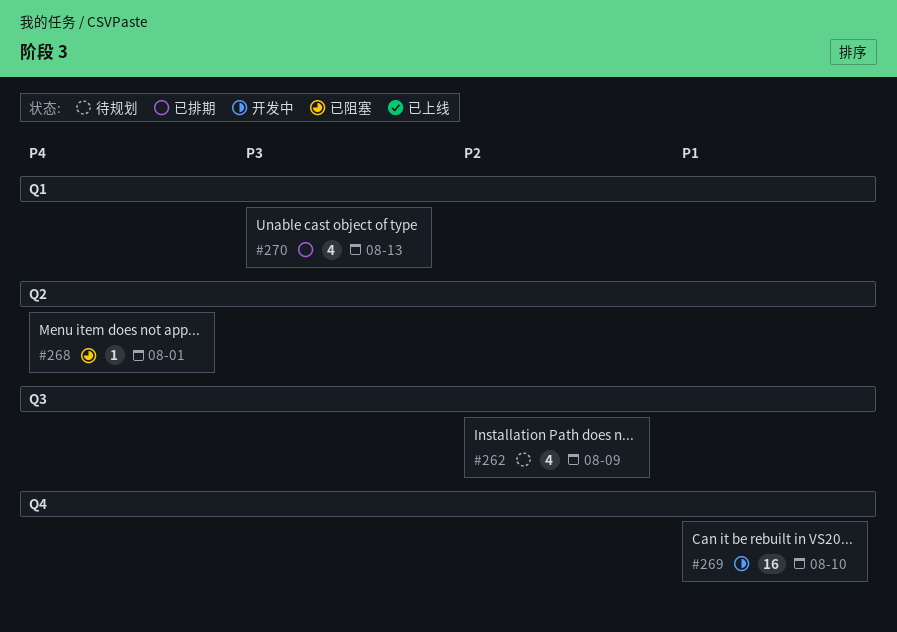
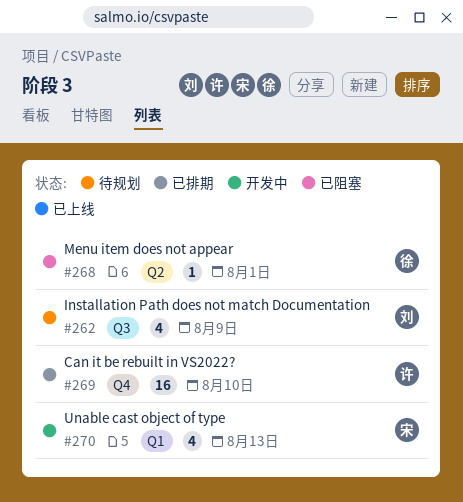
#269, status: 开发中 -> 已排期
#270, status: 已排期 -> 开发中

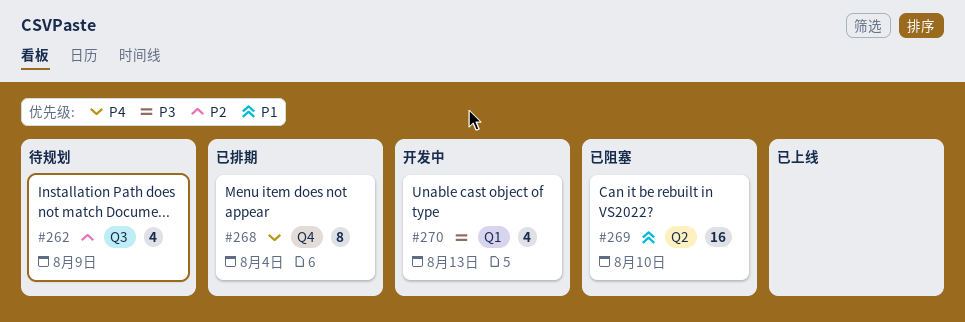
#268, status: 已阻塞 -> 已排期
#268, label: Q2 -> Q4
#268, estimate: 1 -> 8
#268, due: Aug 1 -> Aug 4
#269, status: 已排期 -> 已阻塞
#269, label: Q4 -> Q2

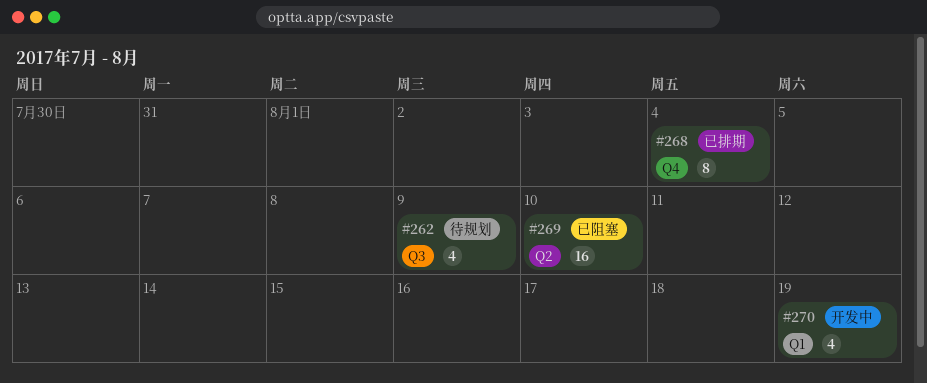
#270, due: Aug 13 -> Aug 19

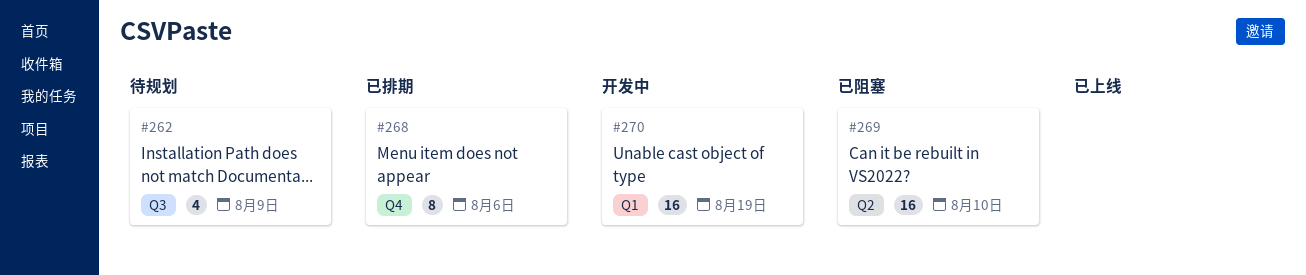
#268, due: Aug 4 -> Aug 6
#270, estimate: 4 -> 16

